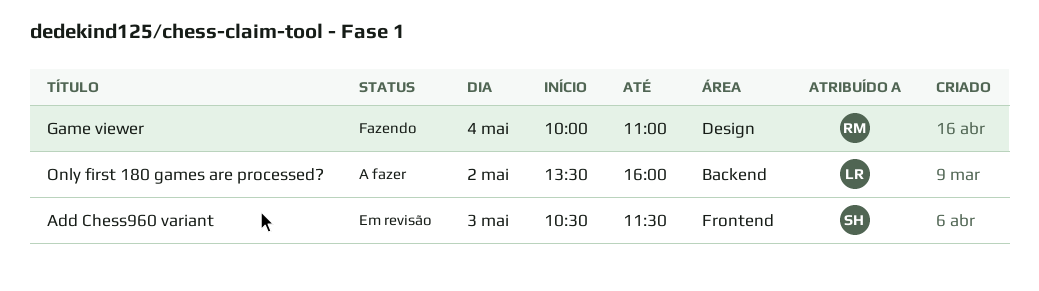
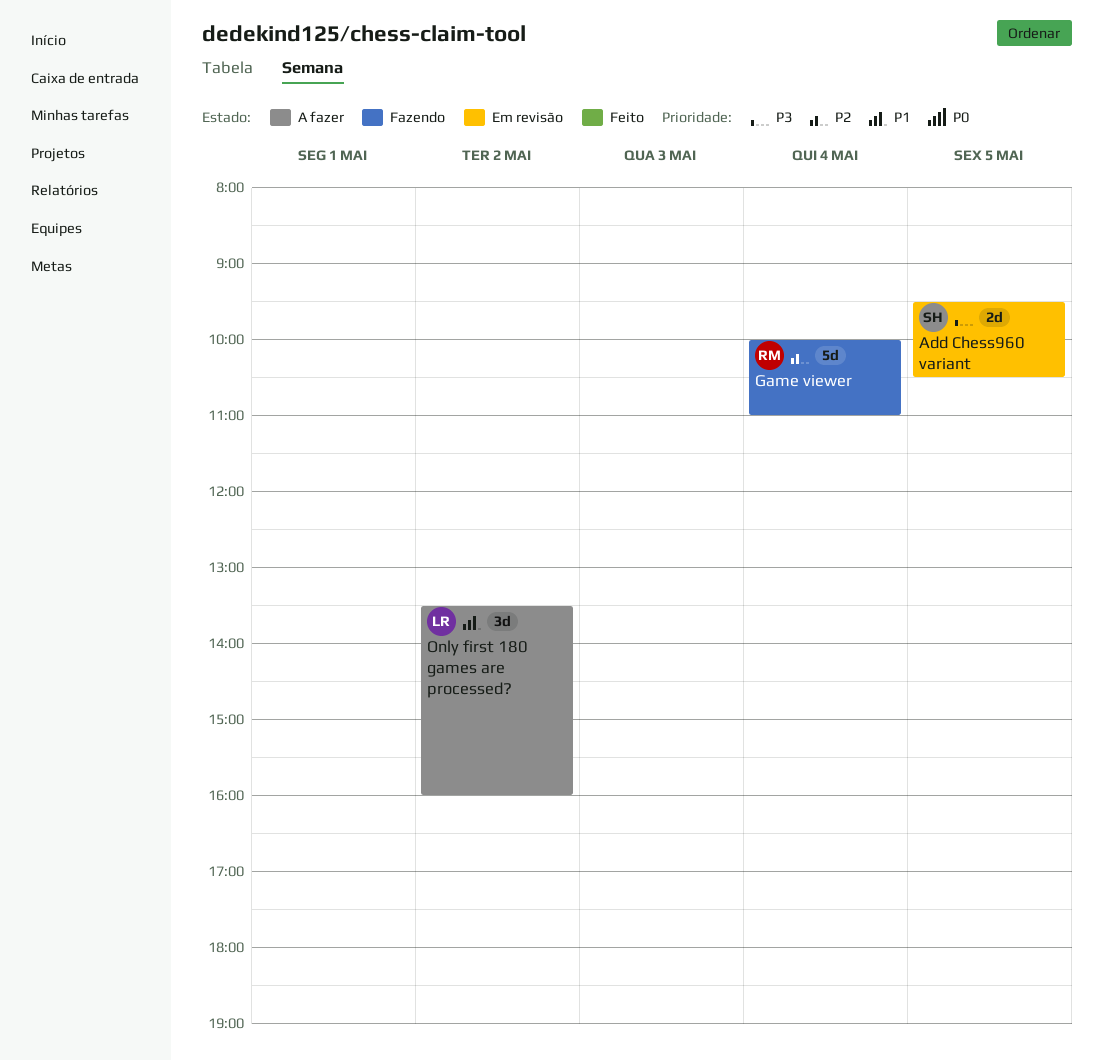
Add Chess960 variant, day: May 3 -> May 5
Add Chess960 variant, begins: 10:30 -> 09:30
Add Chess960 variant, ends: 11:30 -> 10:30

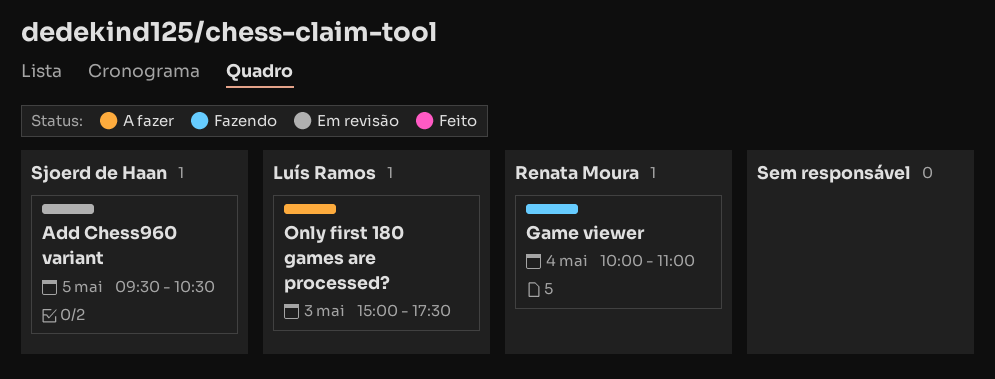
Only first 180 games are processed?, day: May 2 -> May 3
Only first 180 games are processed?, begins: 13:30 -> 15:00
Only first 180 games are processed?, ends: 16:00 -> 17:30

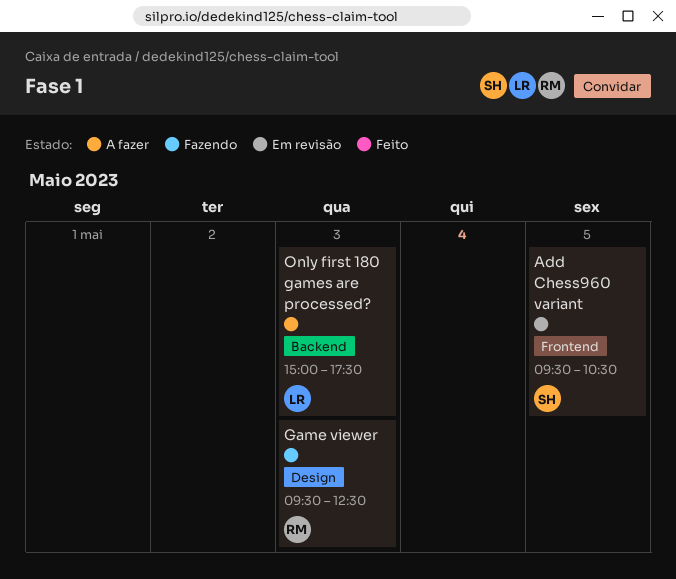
Game viewer, day: May 4 -> May 3
Game viewer, begins: 10:00 -> 09:30
Game viewer, ends: 11:00 -> 12:30

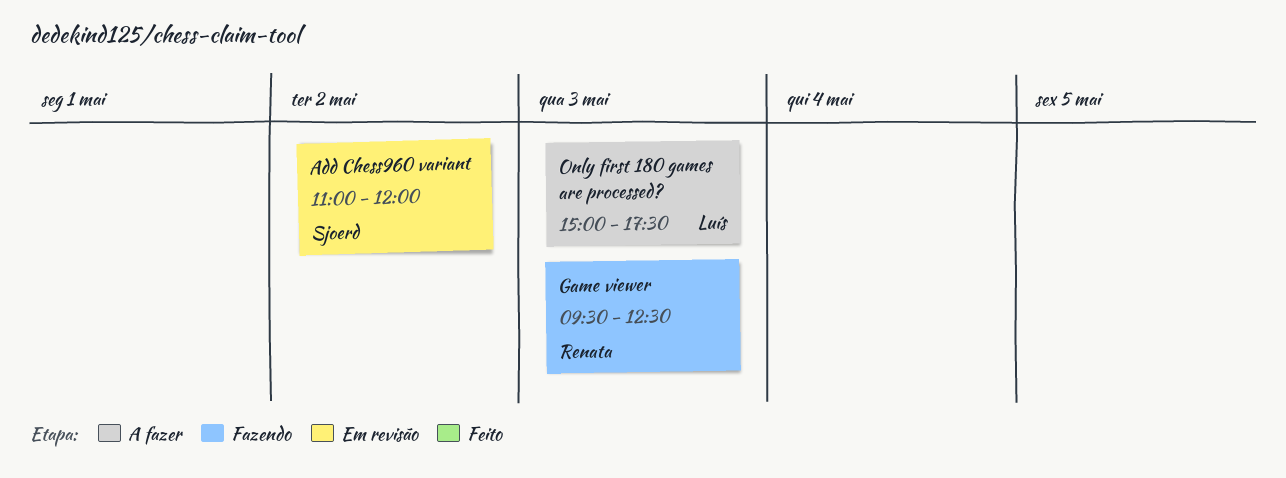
Add Chess960 variant, day: May 5 -> May 2
Add Chess960 variant, begins: 09:30 -> 11:00
Add Chess960 variant, ends: 10:30 -> 12:00

